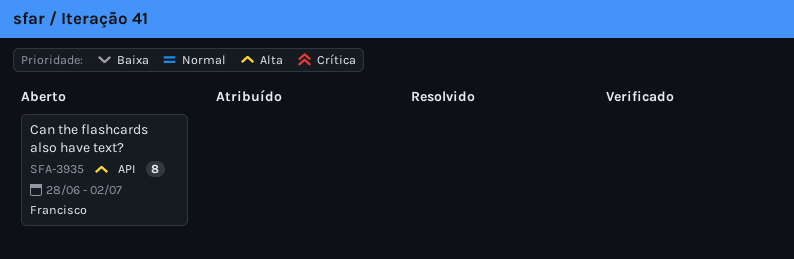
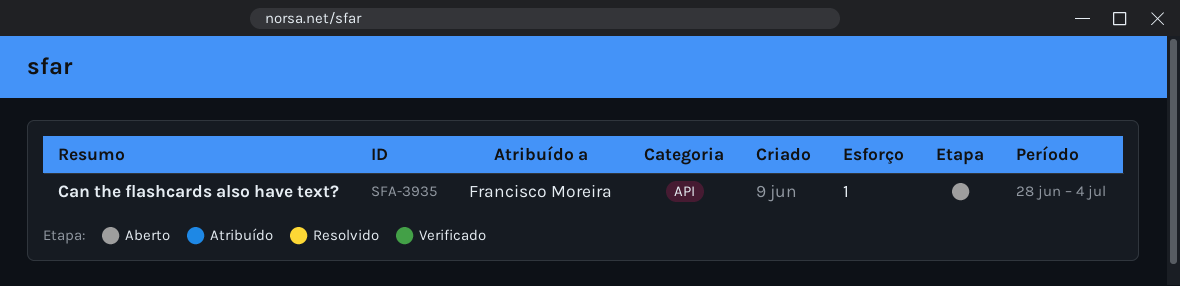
SFA-3935, estimate: 8 -> 1
SFA-3935, due: Jul 2 -> Jul 4

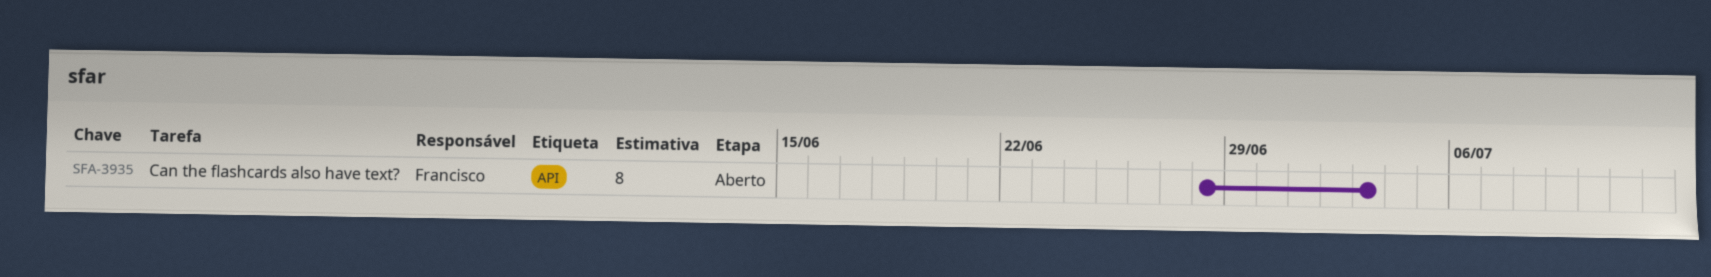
SFA-3935, estimate: 1 -> 8
SFA-3935, due: Jul 4 -> Jul 3

